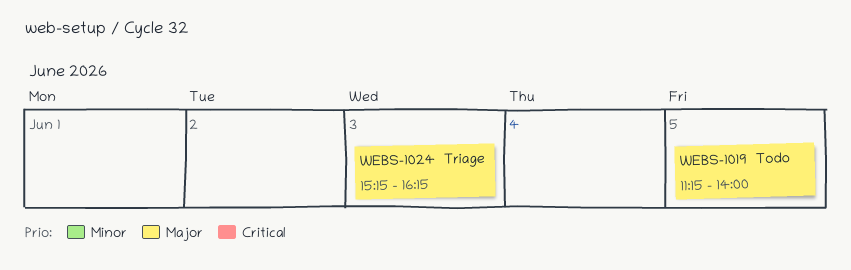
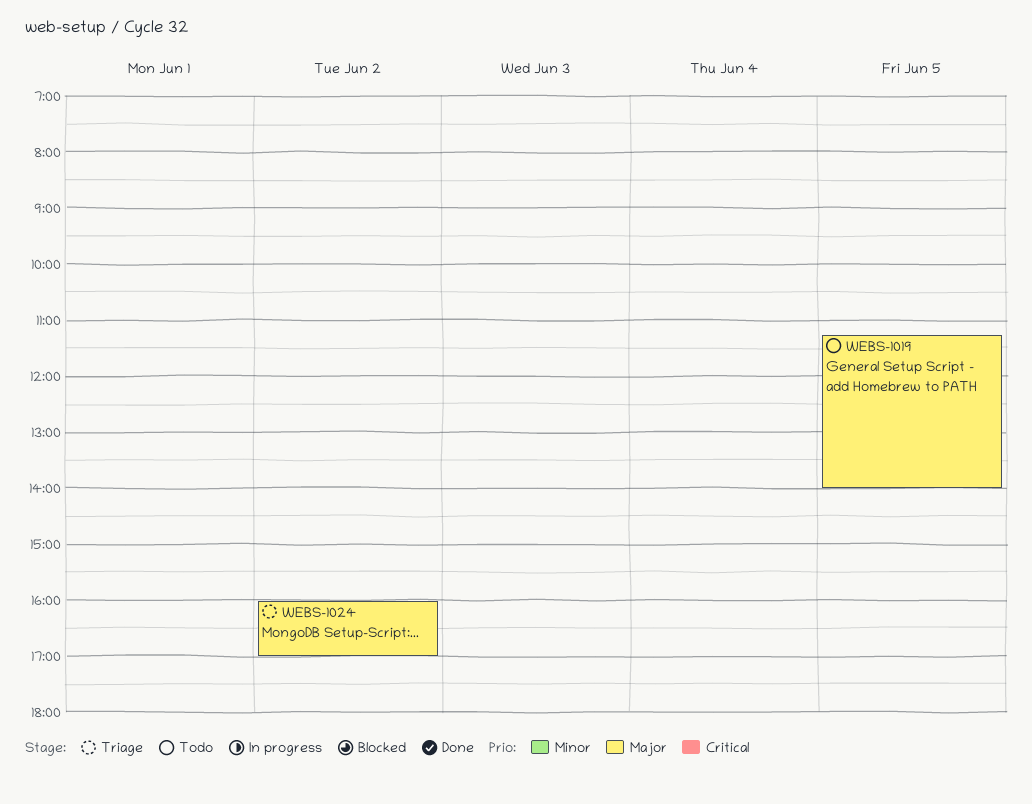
WEBS-1024, day: Jun 3 -> Jun 2
WEBS-1024, begins: 15:15 -> 16:00
WEBS-1024, ends: 16:15 -> 17:00

